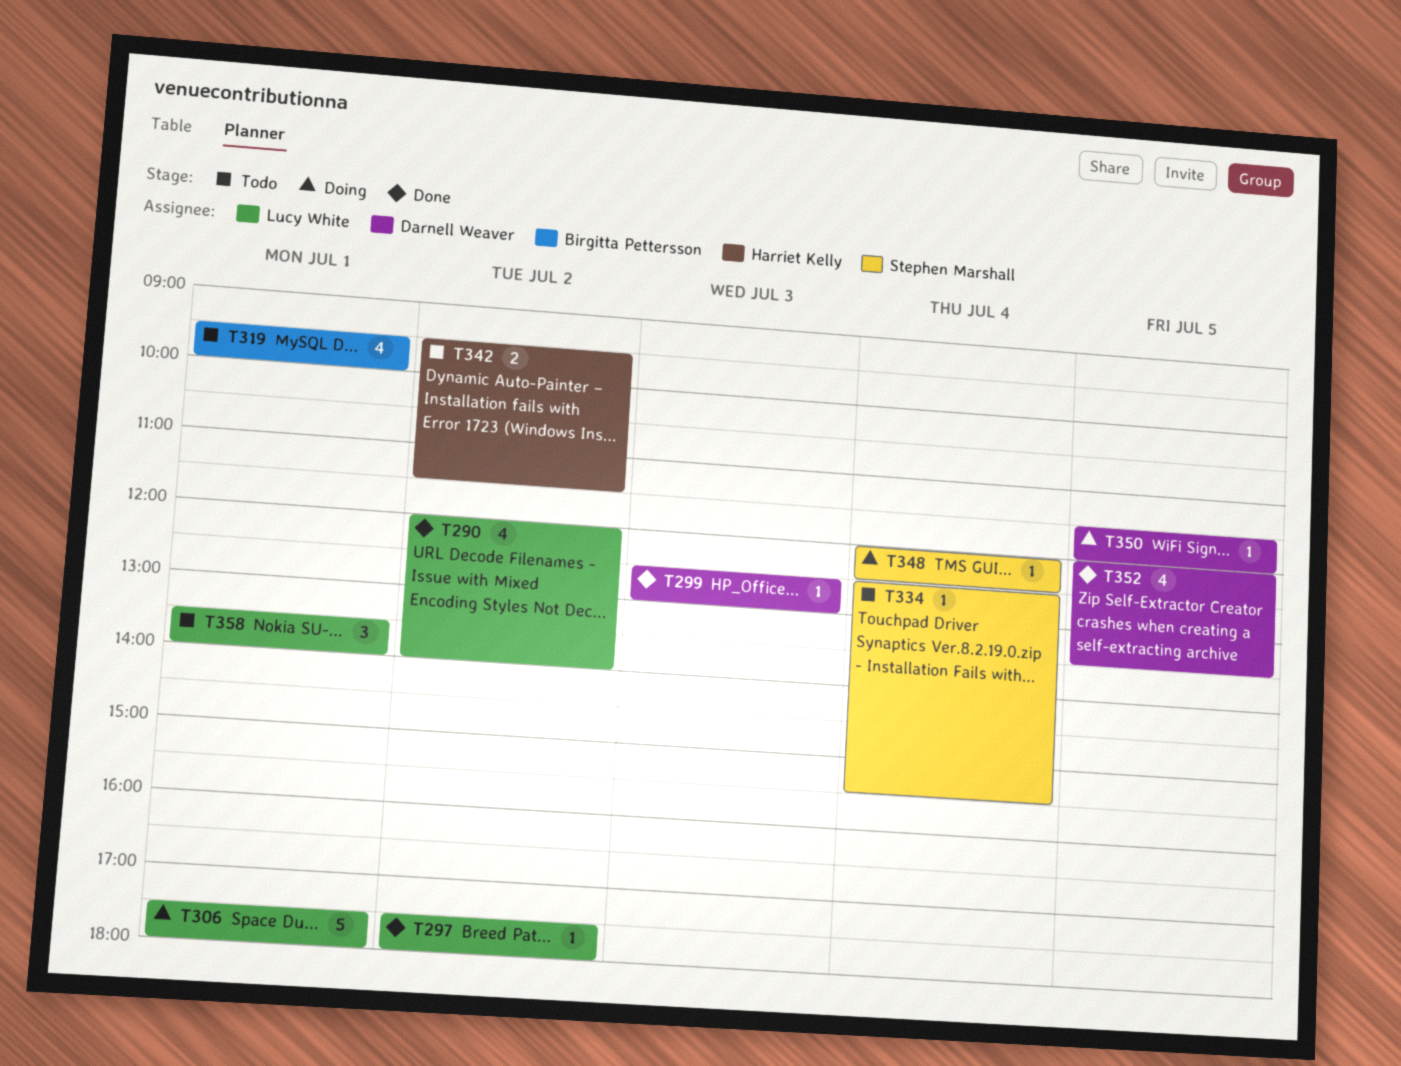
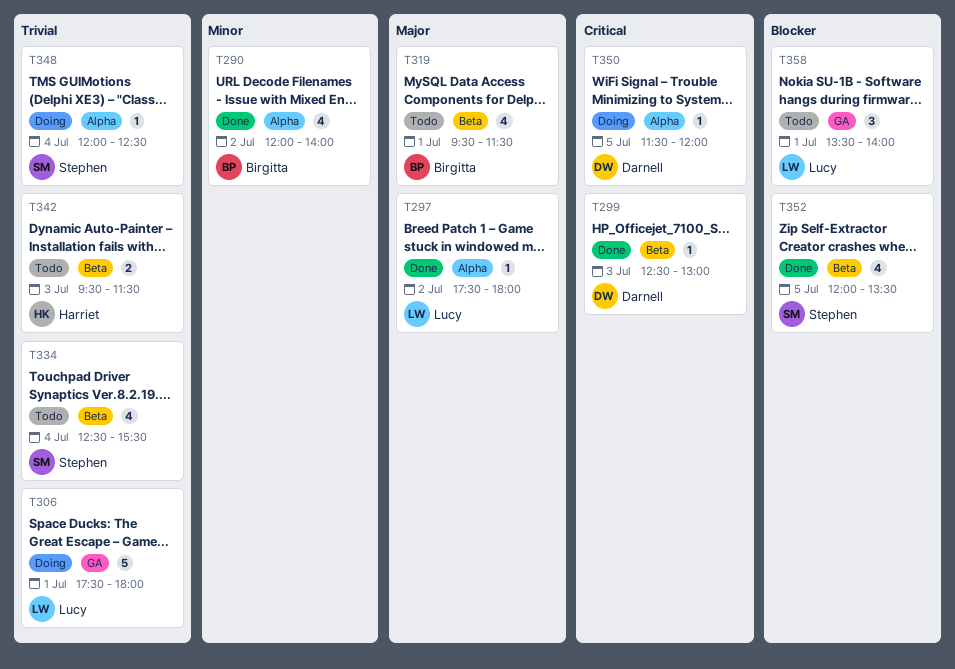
T290, owner: Lucy White -> Birgitta Pettersson
T319, ends: 10:00 -> 11:30
T334, estimate: 1 -> 4
T342, day: Jul 2 -> Jul 3
T352, owner: Darnell Weaver -> Stephen Marshall

